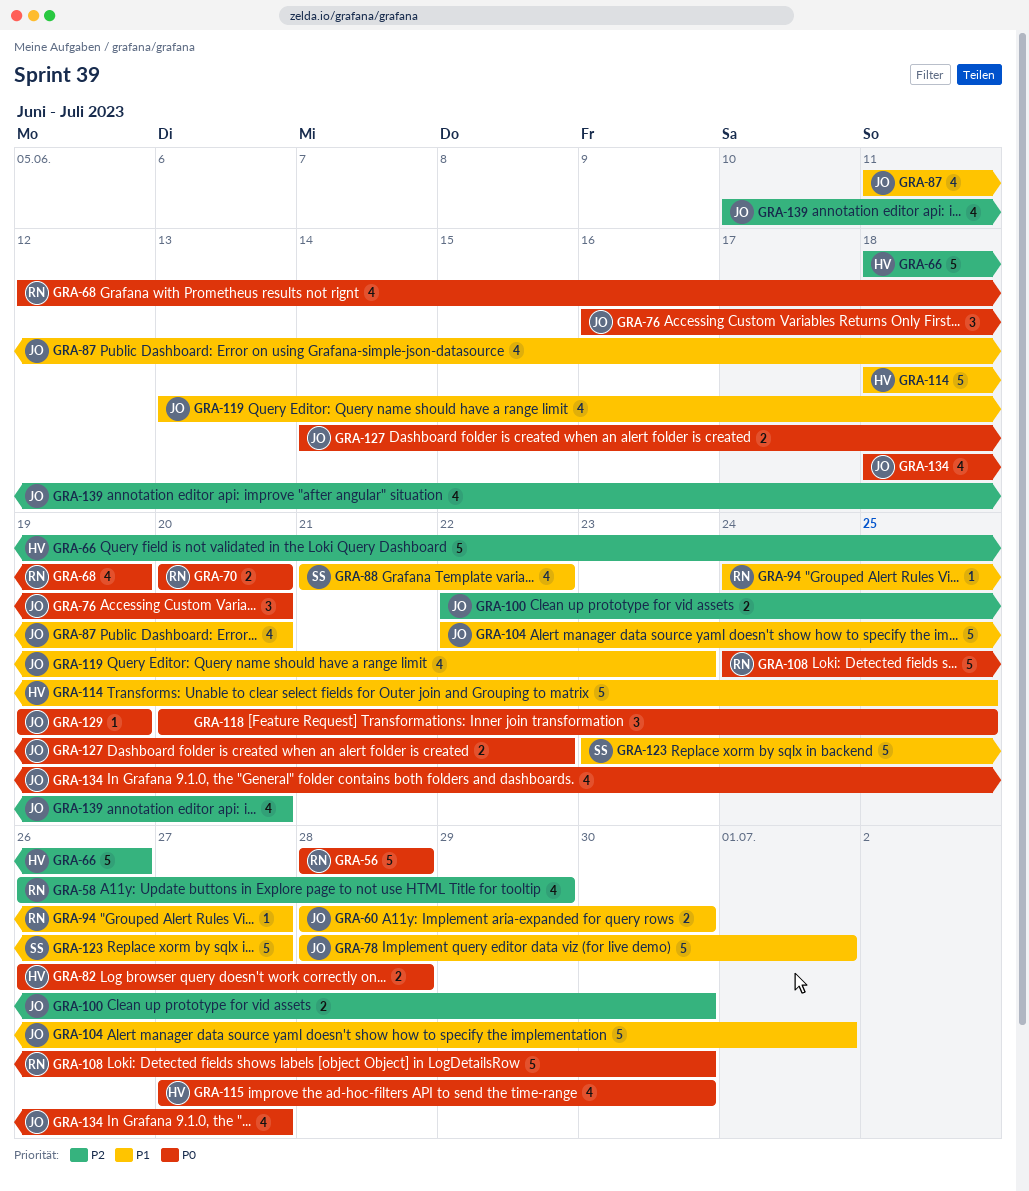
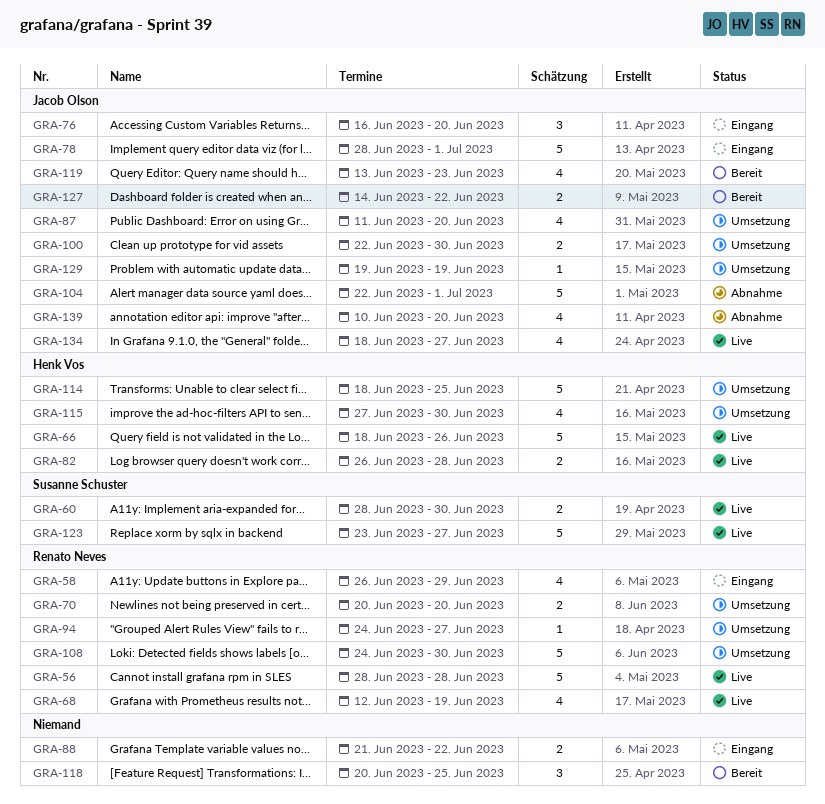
GRA-60, owner: Jacob Olson -> Susanne Schuster
GRA-88, owner: Susanne Schuster -> none
GRA-88, estimate: 4 -> 2

